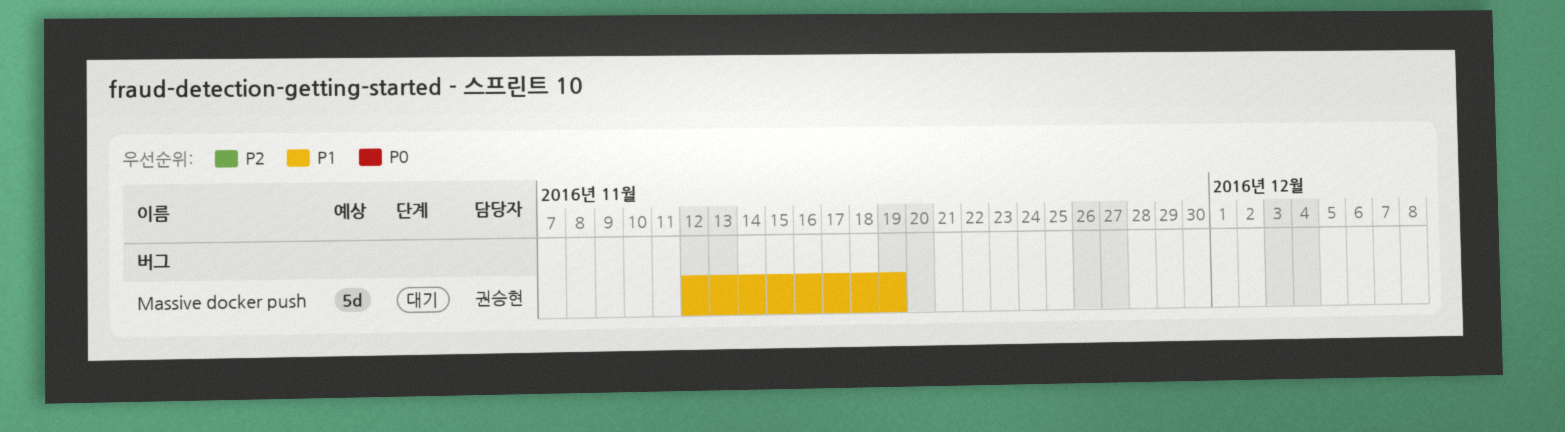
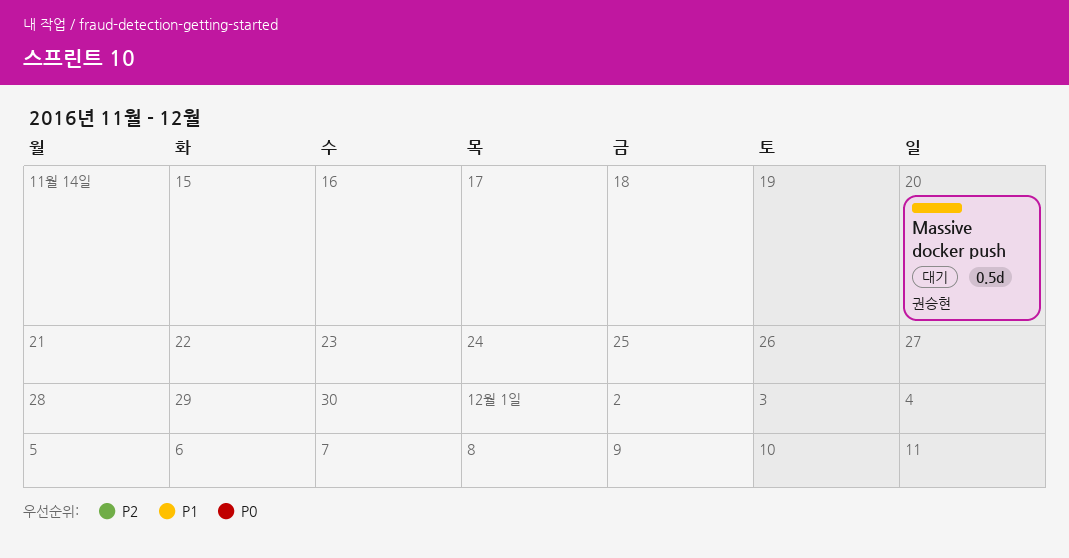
Massive docker push, estimate: 5d -> 0.5d
Massive docker push, due: Nov 19 -> Nov 20

